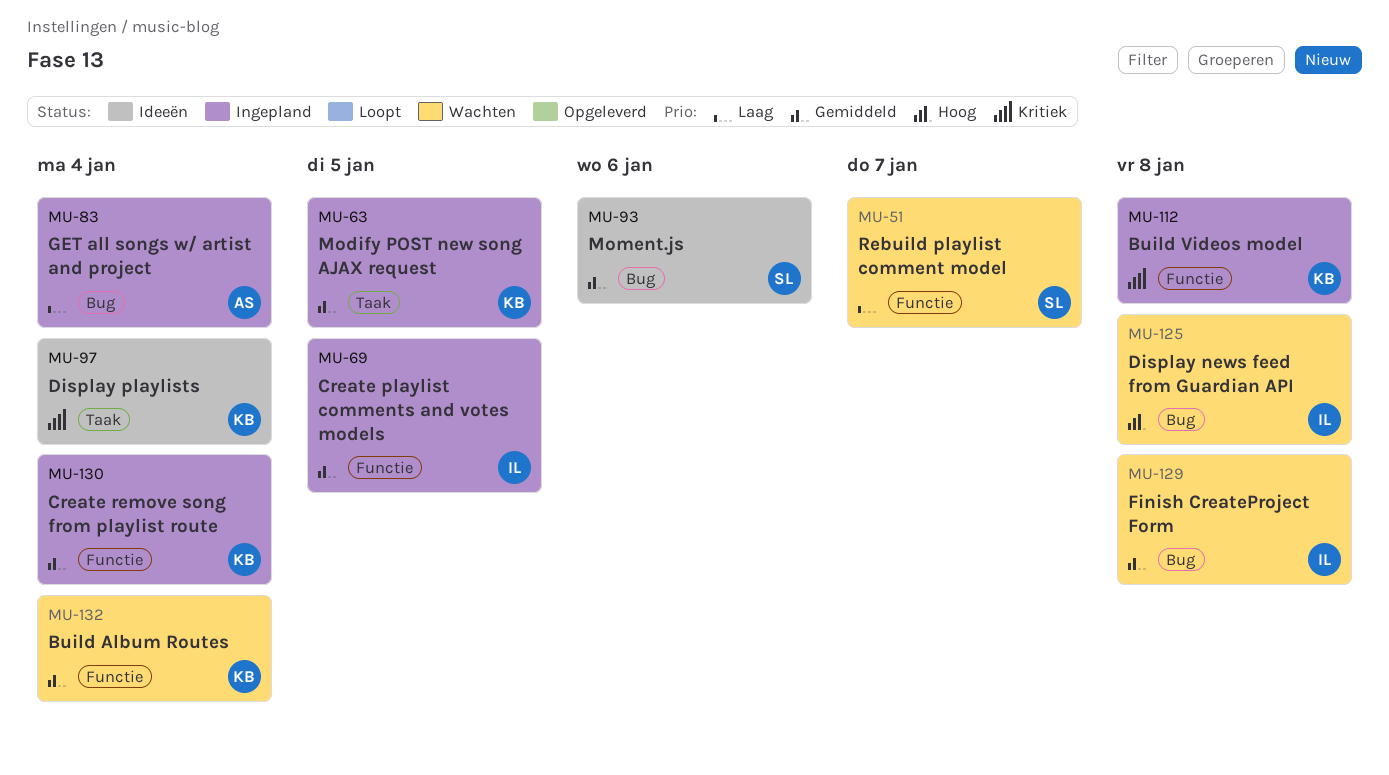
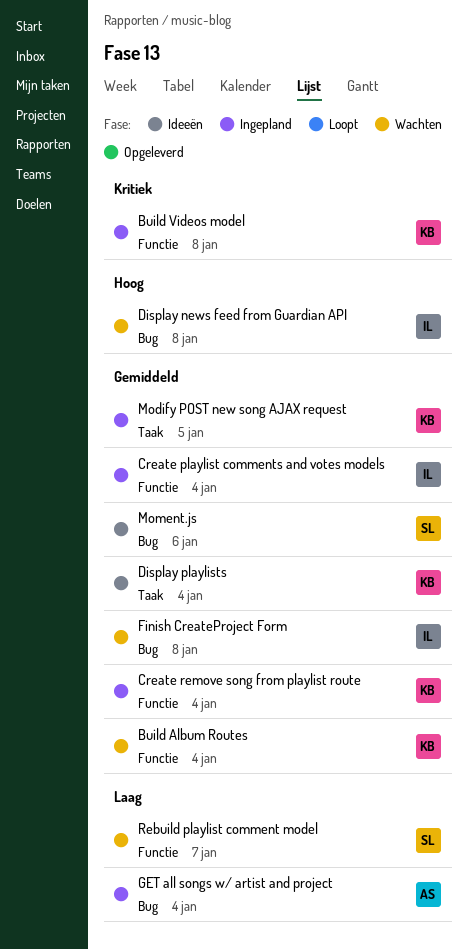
Create playlist comments and votes models, due: Jan 5 -> Jan 4
Display playlists, priority: Kritiek -> Gemiddeld

